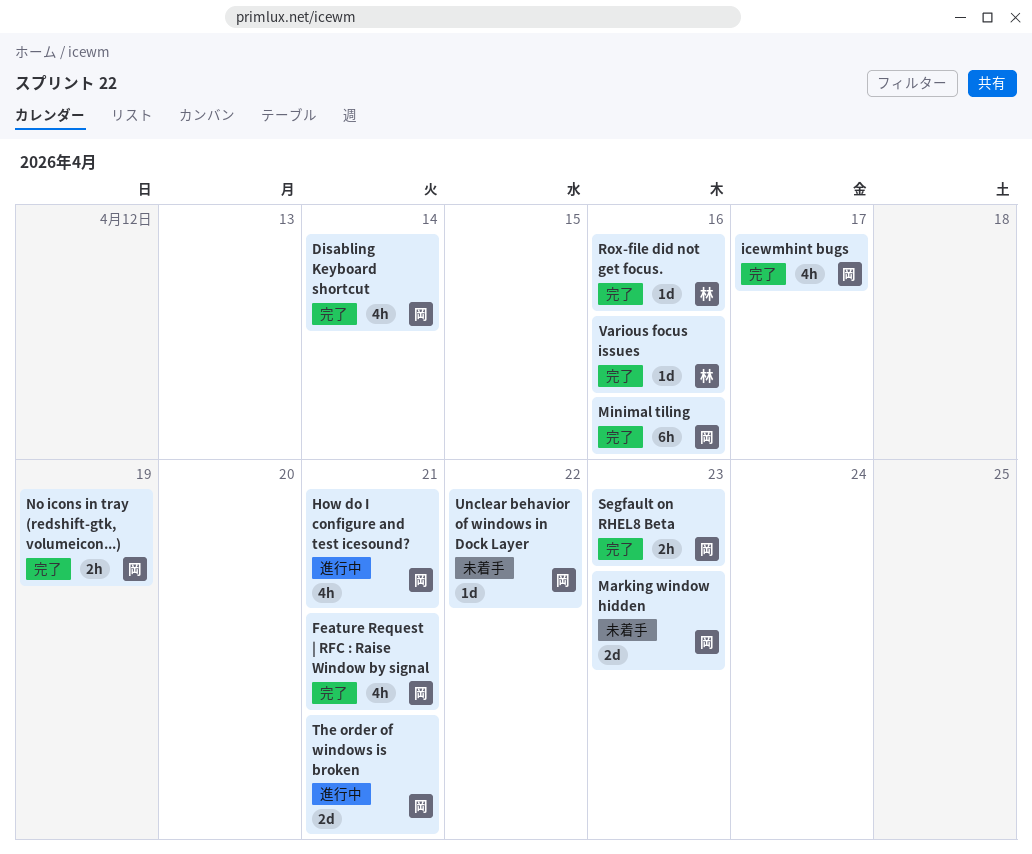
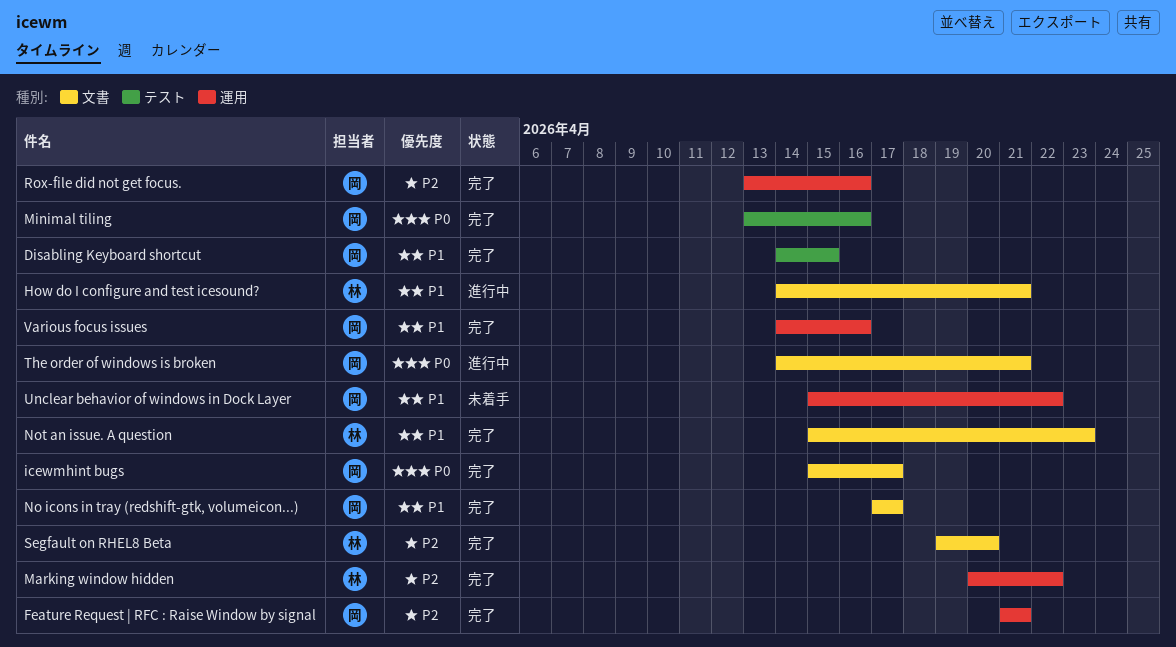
Disabling Keyboard shortcut, due: Apr 14 -> Apr 15
How do I configure and test icesound?, owner: 岡 -> 林
Marking window hidden, status: 未着手 -> 完了
Marking window hidden, owner: 岡 -> 林
Marking window hidden, due: Apr 23 -> Apr 22
No icons in tray (redshift-gtk, volumeicon...), due: Apr 19 -> Apr 17
Not an issue. A question: none -> present
Rox-file did not get focus., owner: 林 -> 岡
Segfault on RHEL8 Beta, owner: 岡 -> 林
Segfault on RHEL8 Beta, due: Apr 23 -> Apr 20
Various focus issues, owner: 林 -> 岡

